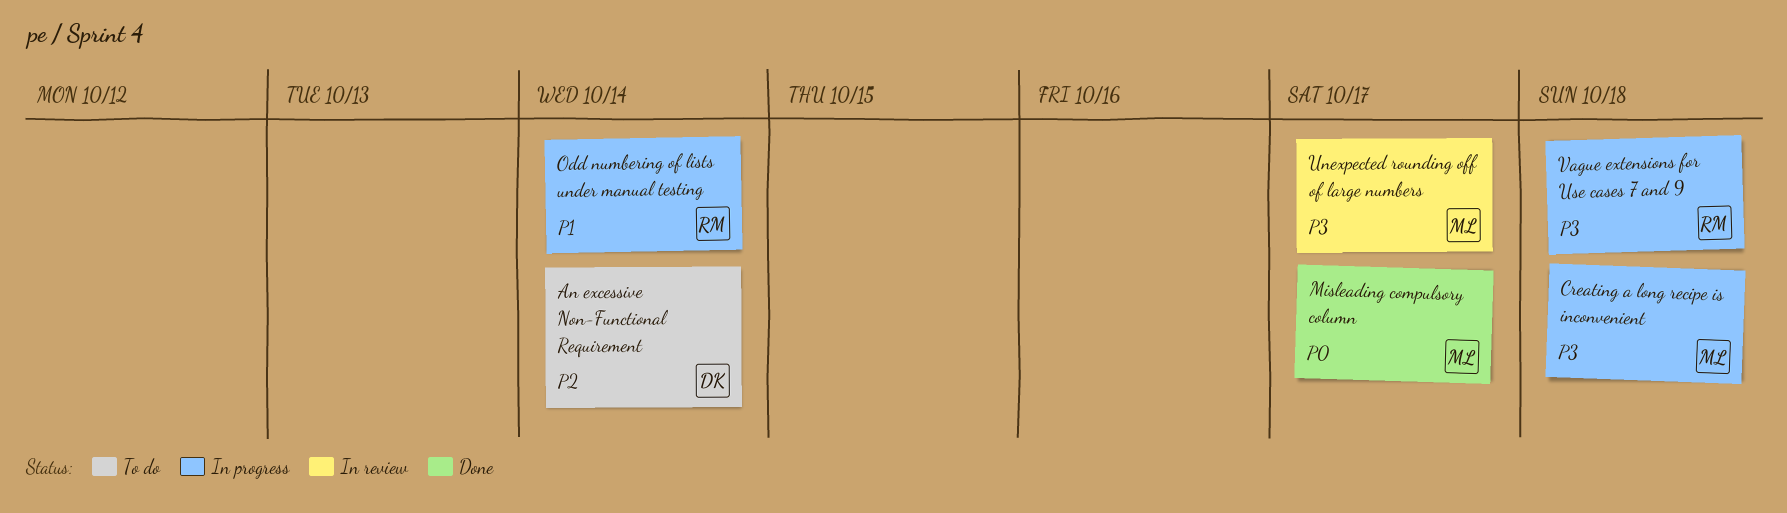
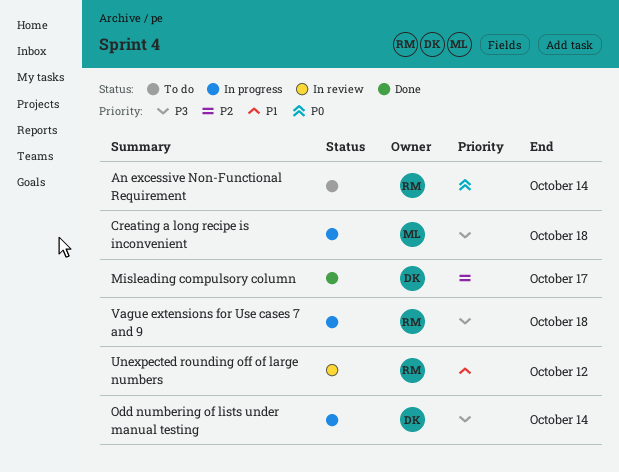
An excessive Non-Functional Requirement, owner: DK -> RM
An excessive Non-Functional Requirement, priority: P2 -> P0
Misleading compulsory column, owner: ML -> DK
Misleading compulsory column, priority: P0 -> P2
Odd numbering of lists under manual testing, owner: RM -> DK
Odd numbering of lists under manual testing, priority: P1 -> P3
Unexpected rounding off of large numbers, owner: ML -> RM
Unexpected rounding off of large numbers, priority: P3 -> P1
Unexpected rounding off of large numbers, due: Oct 17 -> Oct 12

